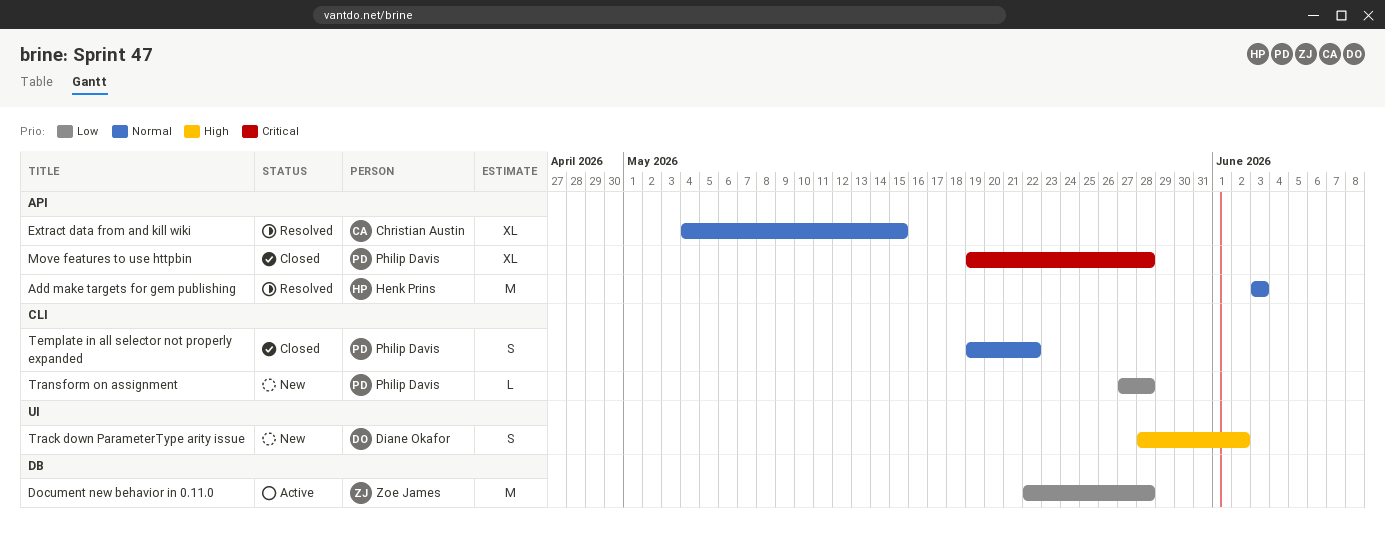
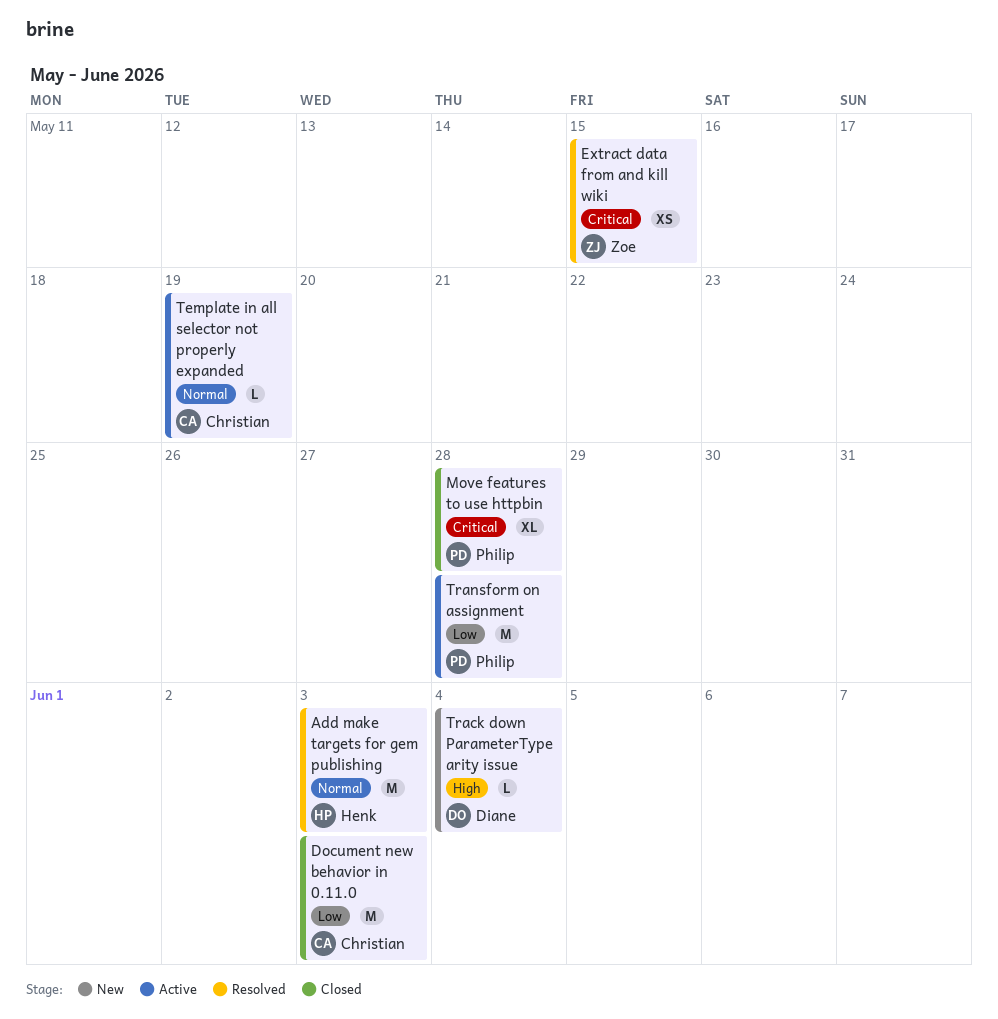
Document new behavior in 0.11.0, status: Active -> Closed
Document new behavior in 0.11.0, owner: Zoe James -> Christian Austin
Document new behavior in 0.11.0, due: May 28 -> Jun 3
Extract data from and kill wiki, owner: Christian Austin -> Zoe James
Extract data from and kill wiki, priority: Normal -> Critical
Extract data from and kill wiki, estimate: XL -> XS
Template in all selector not properly expanded, status: Closed -> Active
Template in all selector not properly expanded, owner: Philip Davis -> Christian Austin
Template in all selector not properly expanded, estimate: S -> L
Template in all selector not properly expanded, due: May 22 -> May 19
Track down ParameterType arity issue, estimate: S -> L
Track down ParameterType arity issue, due: Jun 2 -> Jun 4
Transform on assignment, status: New -> Active
Transform on assignment, estimate: L -> M

